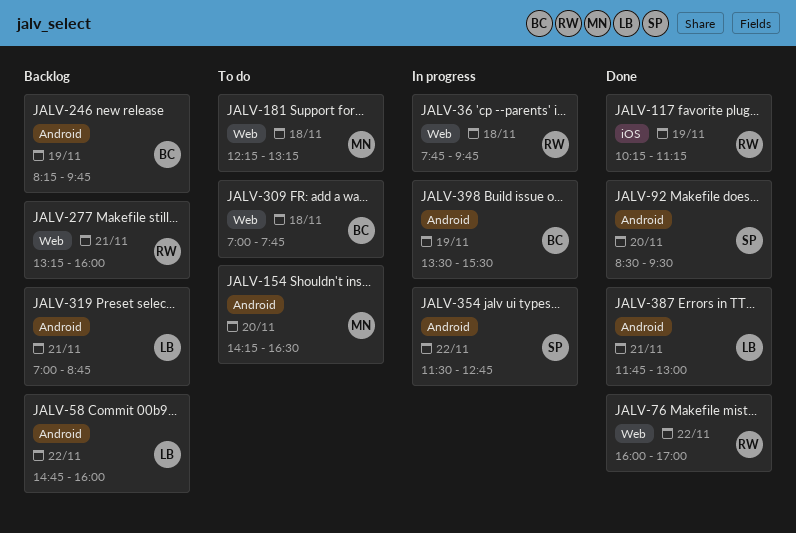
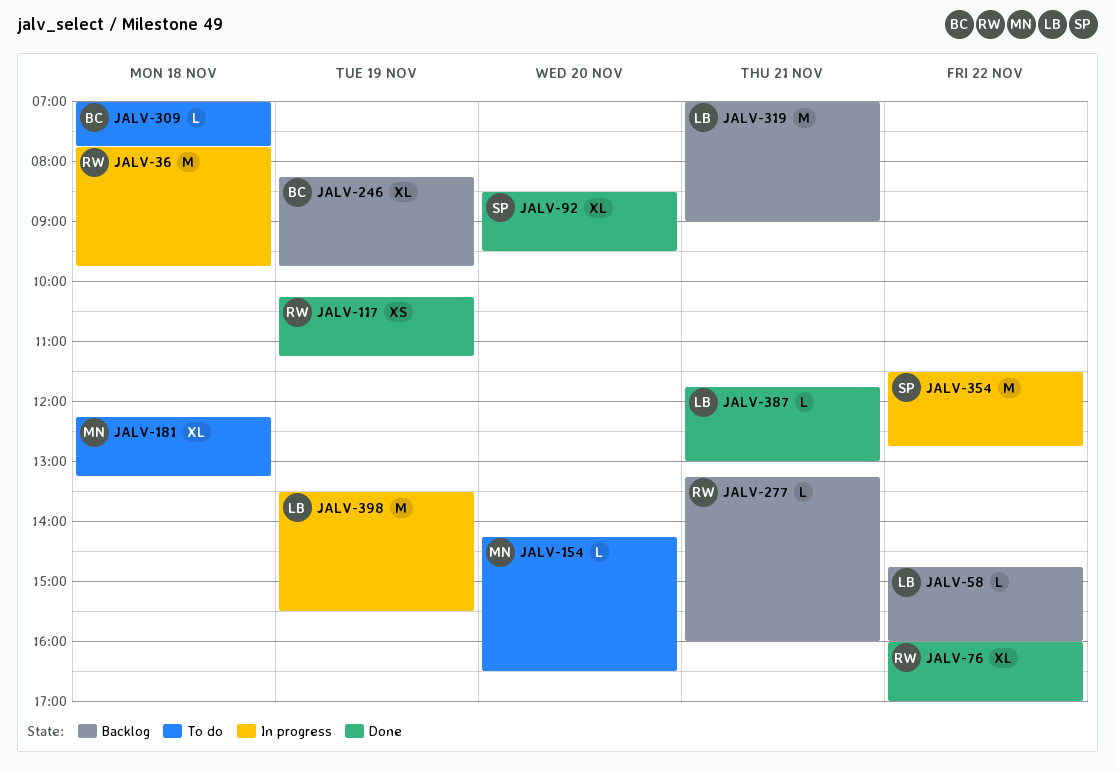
JALV-319, ends: 08:45 -> 09:00
JALV-398, owner: BC -> LB

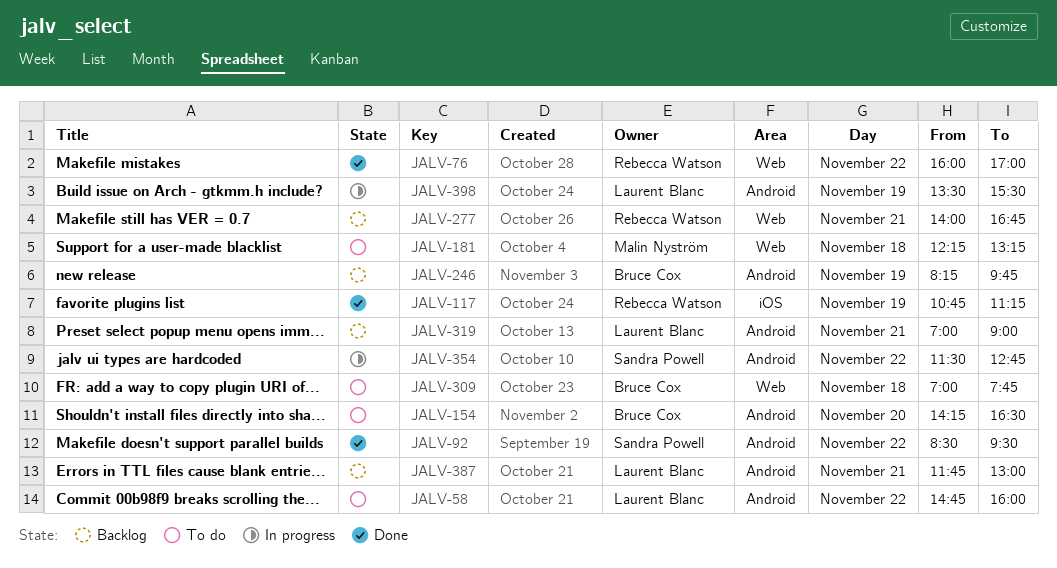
JALV-36: present -> none
JALV-58, status: Backlog -> To do
JALV-92, day: Nov 20 -> Nov 22
JALV-117, begins: 10:15 -> 10:45
JALV-154, owner: Malin Nyström -> Bruce Cox
JALV-277, begins: 13:15 -> 14:00
JALV-277, ends: 16:00 -> 16:45
JALV-387, status: Done -> Backlog

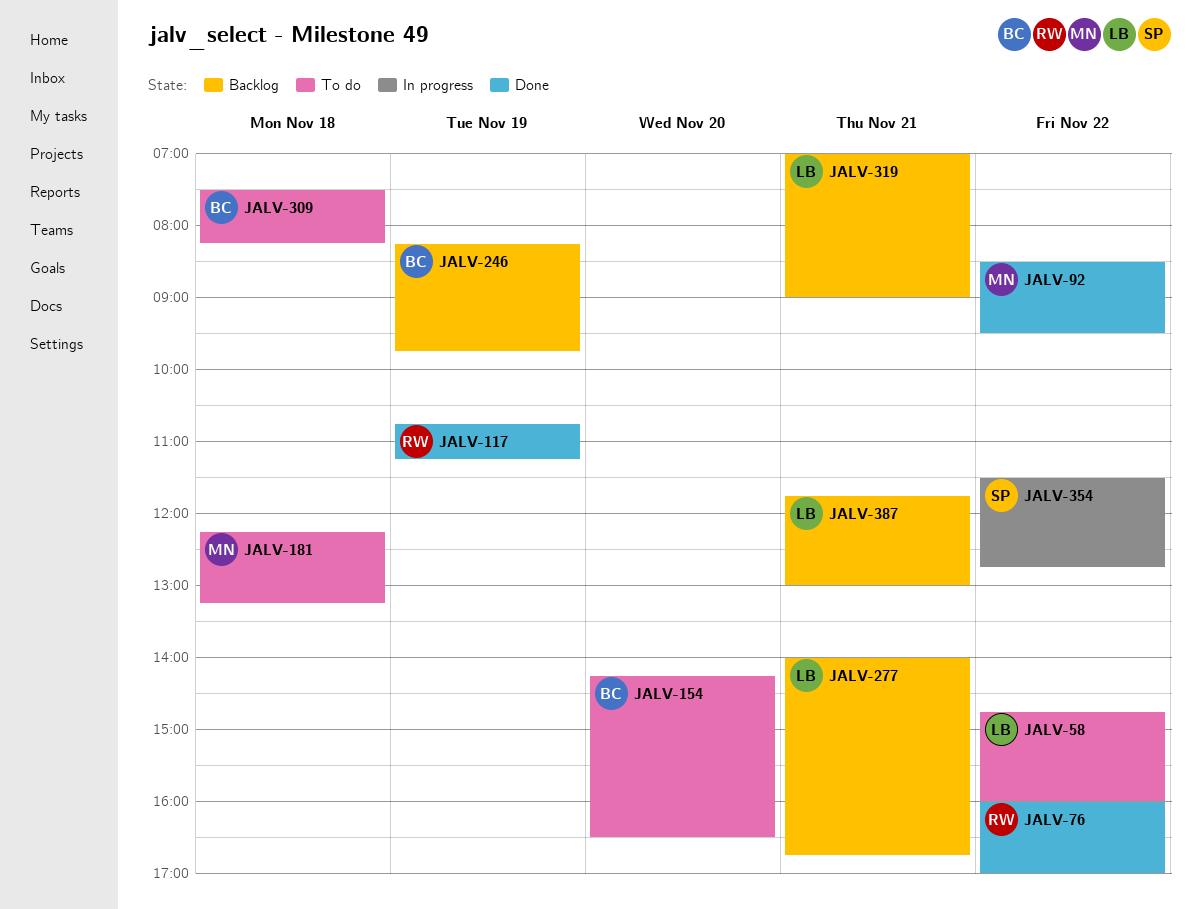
JALV-92, owner: Sandra Powell -> Malin Nyström
JALV-277, owner: Rebecca Watson -> Laurent Blanc
JALV-309, begins: 07:00 -> 07:30
JALV-309, ends: 07:45 -> 08:15
JALV-398: present -> none

